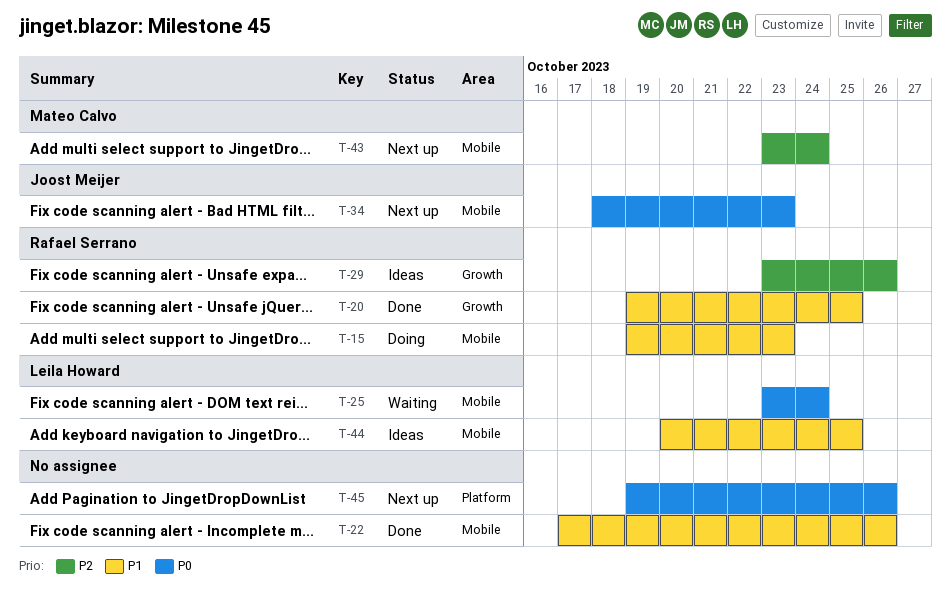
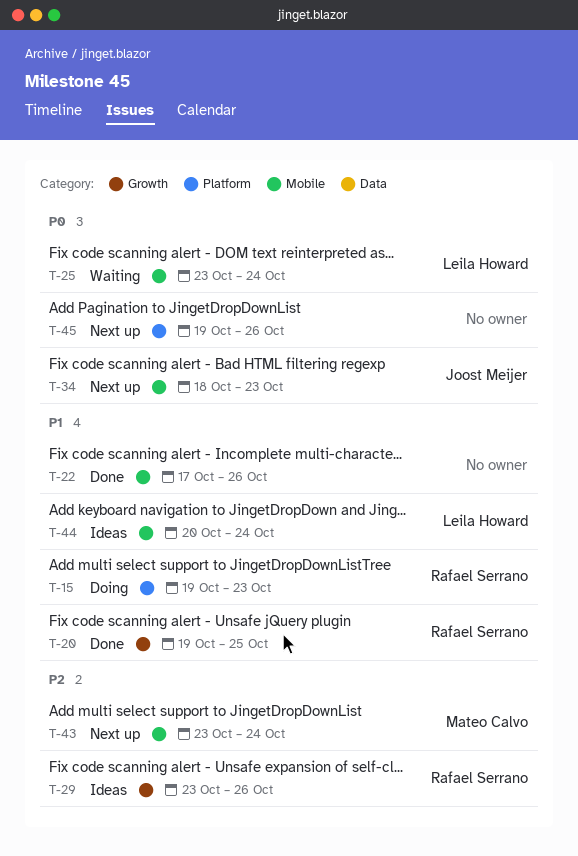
T-15, label: Mobile -> Platform
T-44, due: Oct 25 -> Oct 24

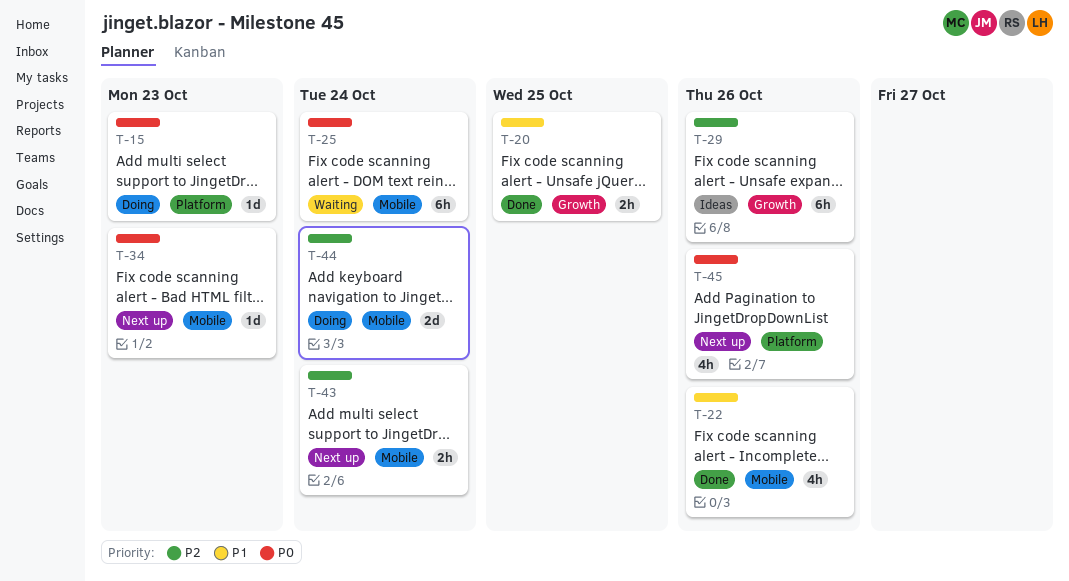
T-15, priority: P1 -> P0
T-44, status: Ideas -> Doing
T-44, priority: P1 -> P2

